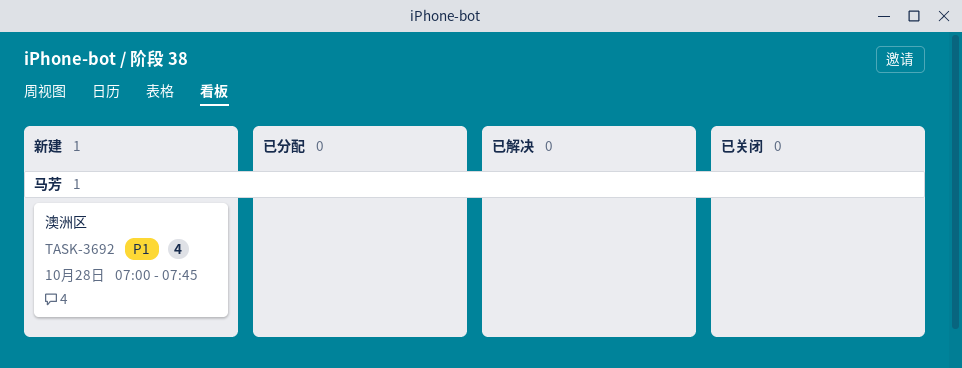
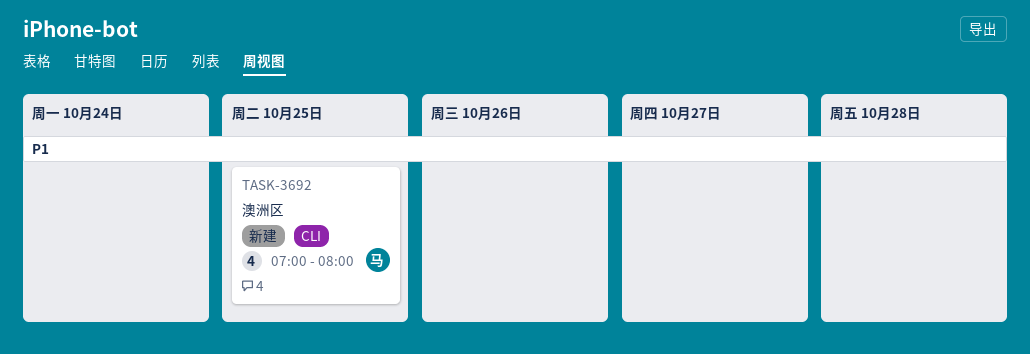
TASK-3692, day: Oct 28 -> Oct 25
TASK-3692, ends: 07:45 -> 08:00

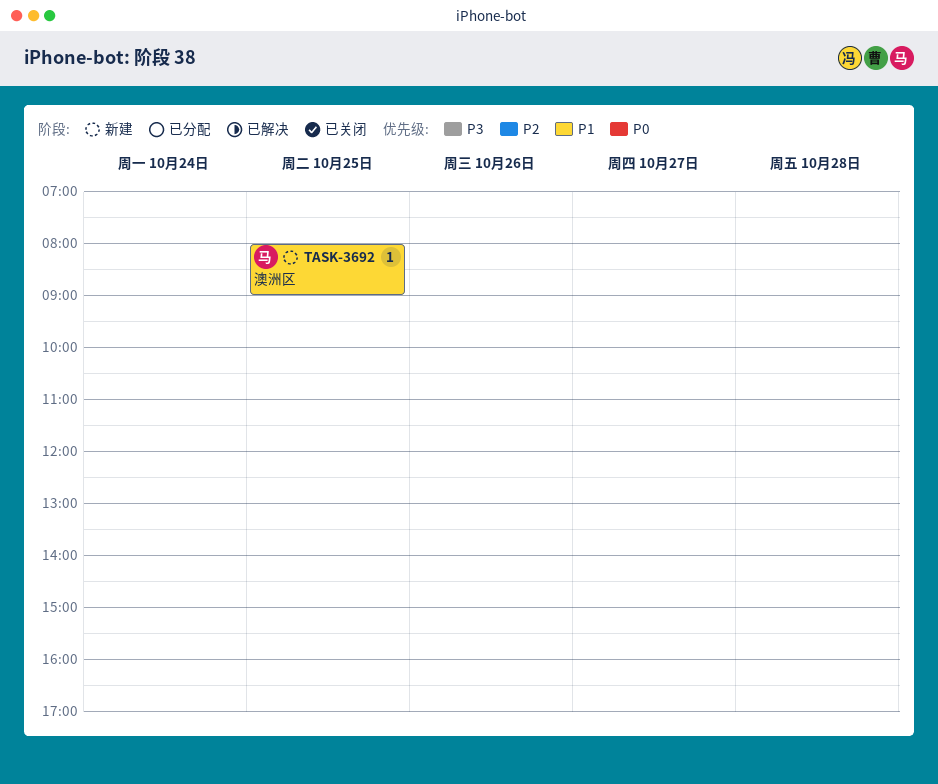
TASK-3692, estimate: 4 -> 1
TASK-3692, begins: 07:00 -> 08:00
TASK-3692, ends: 08:00 -> 09:00

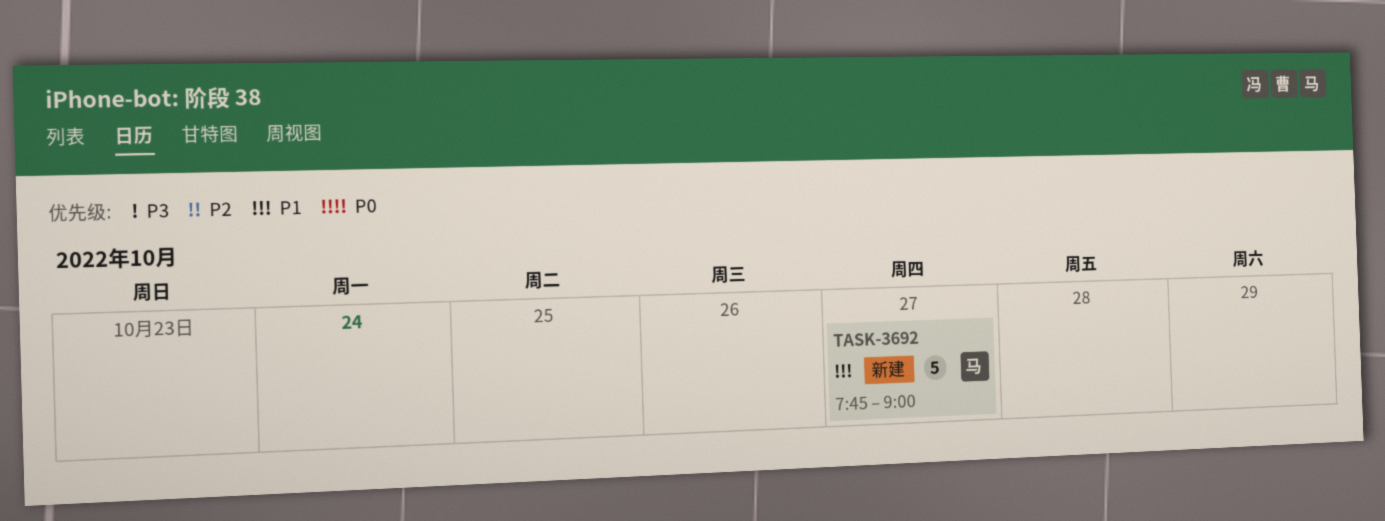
TASK-3692, estimate: 1 -> 5
TASK-3692, day: Oct 25 -> Oct 27
TASK-3692, begins: 08:00 -> 07:45

